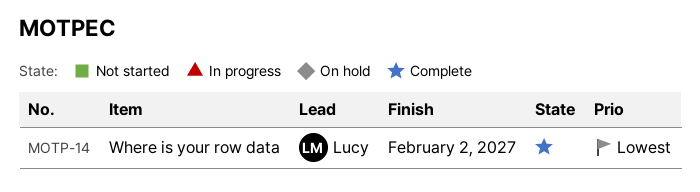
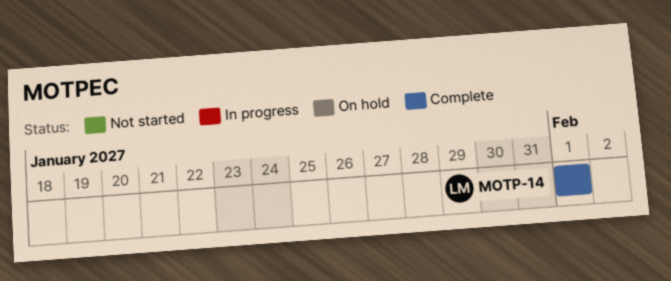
MOTP-14, due: Feb 2 -> Feb 1

